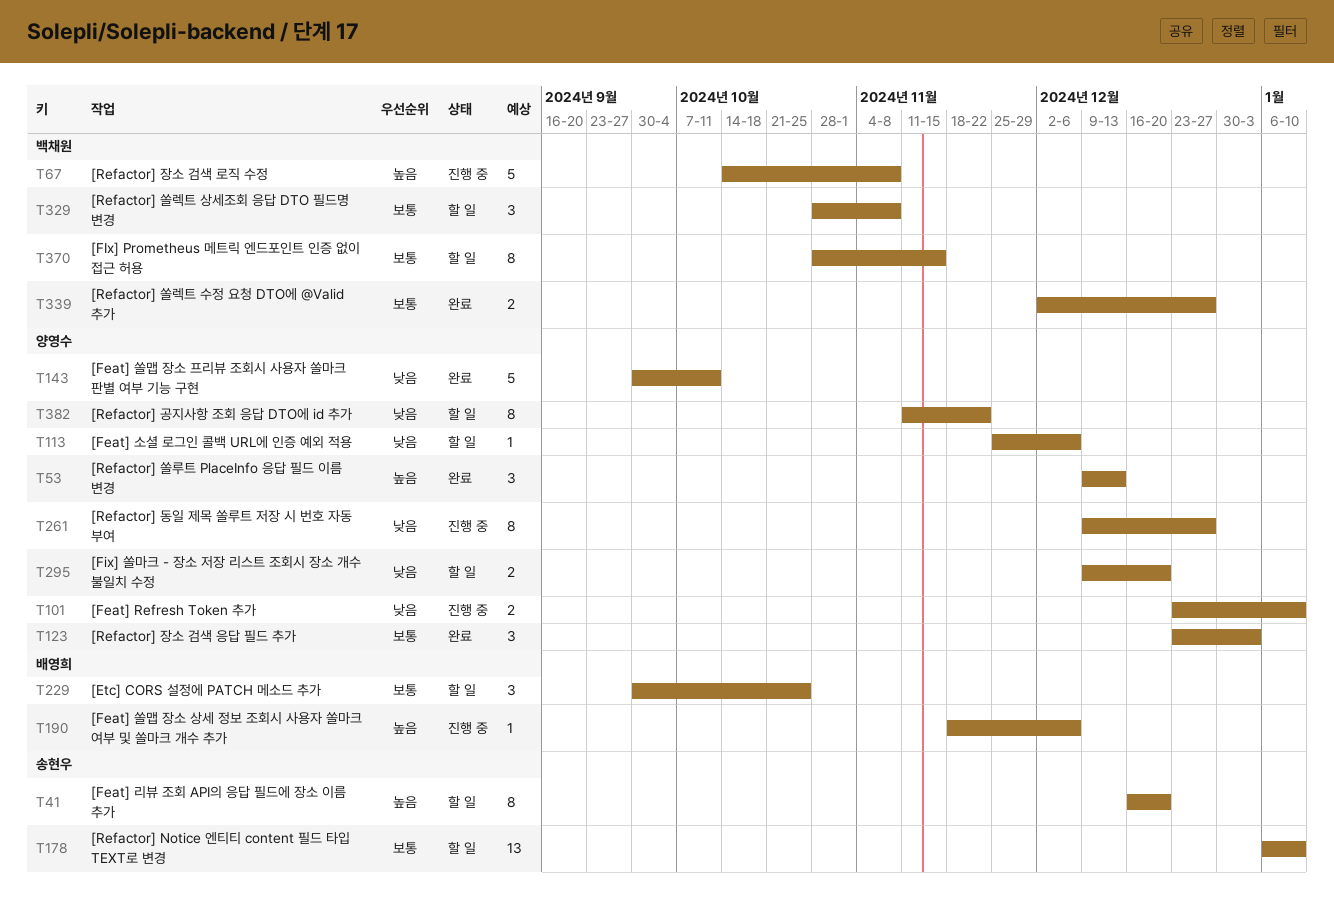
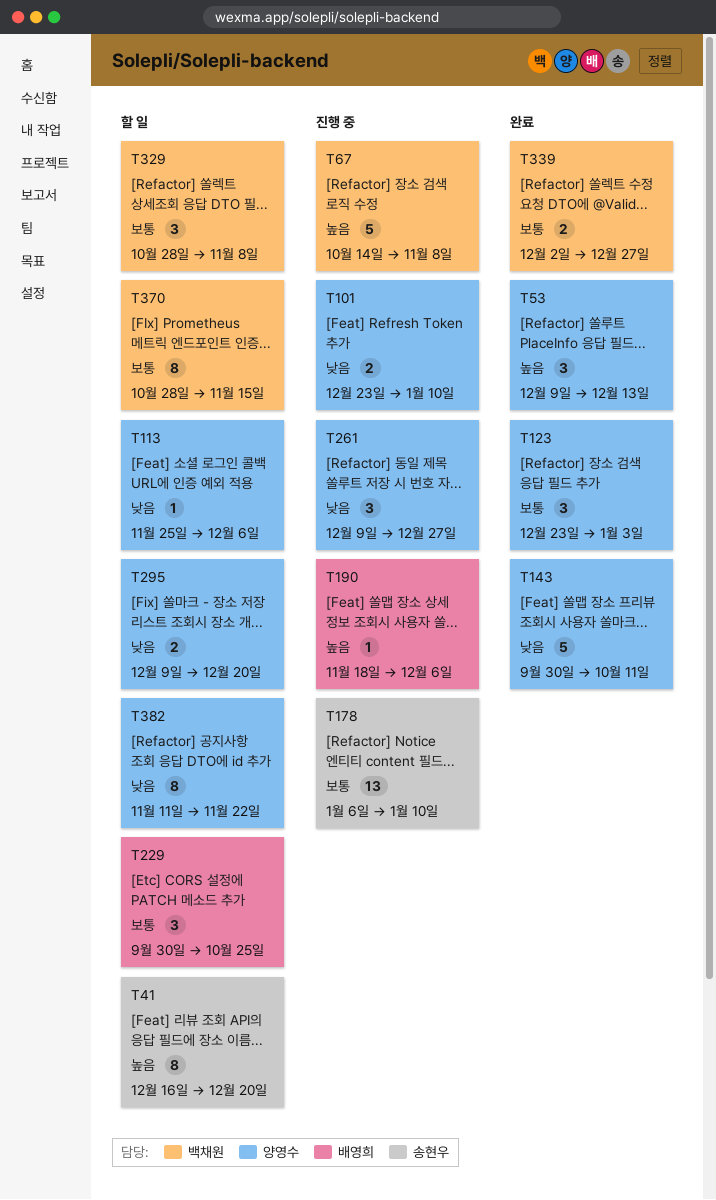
T178, status: 할 일 -> 진행 중
T261, estimate: 8 -> 3

